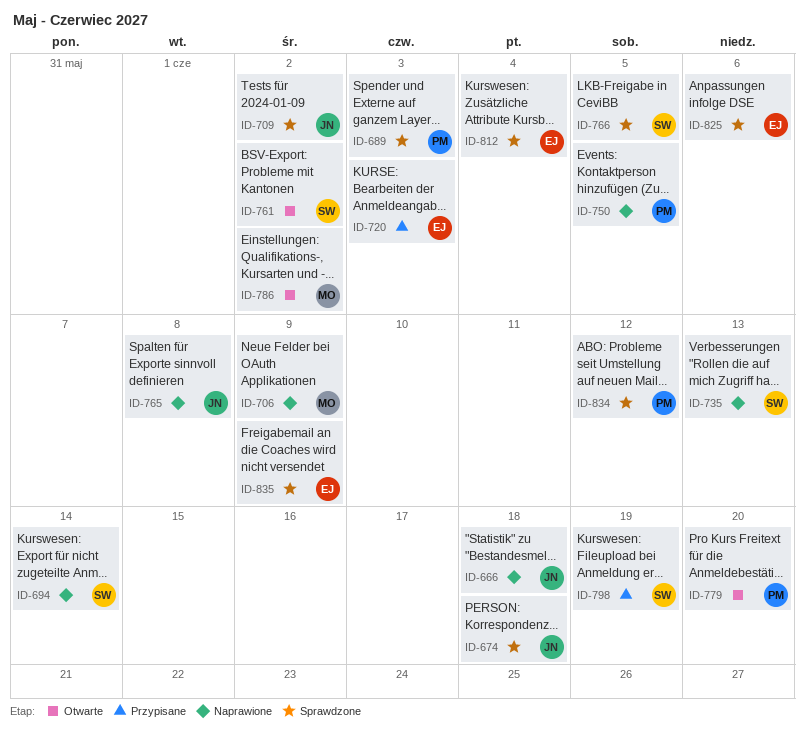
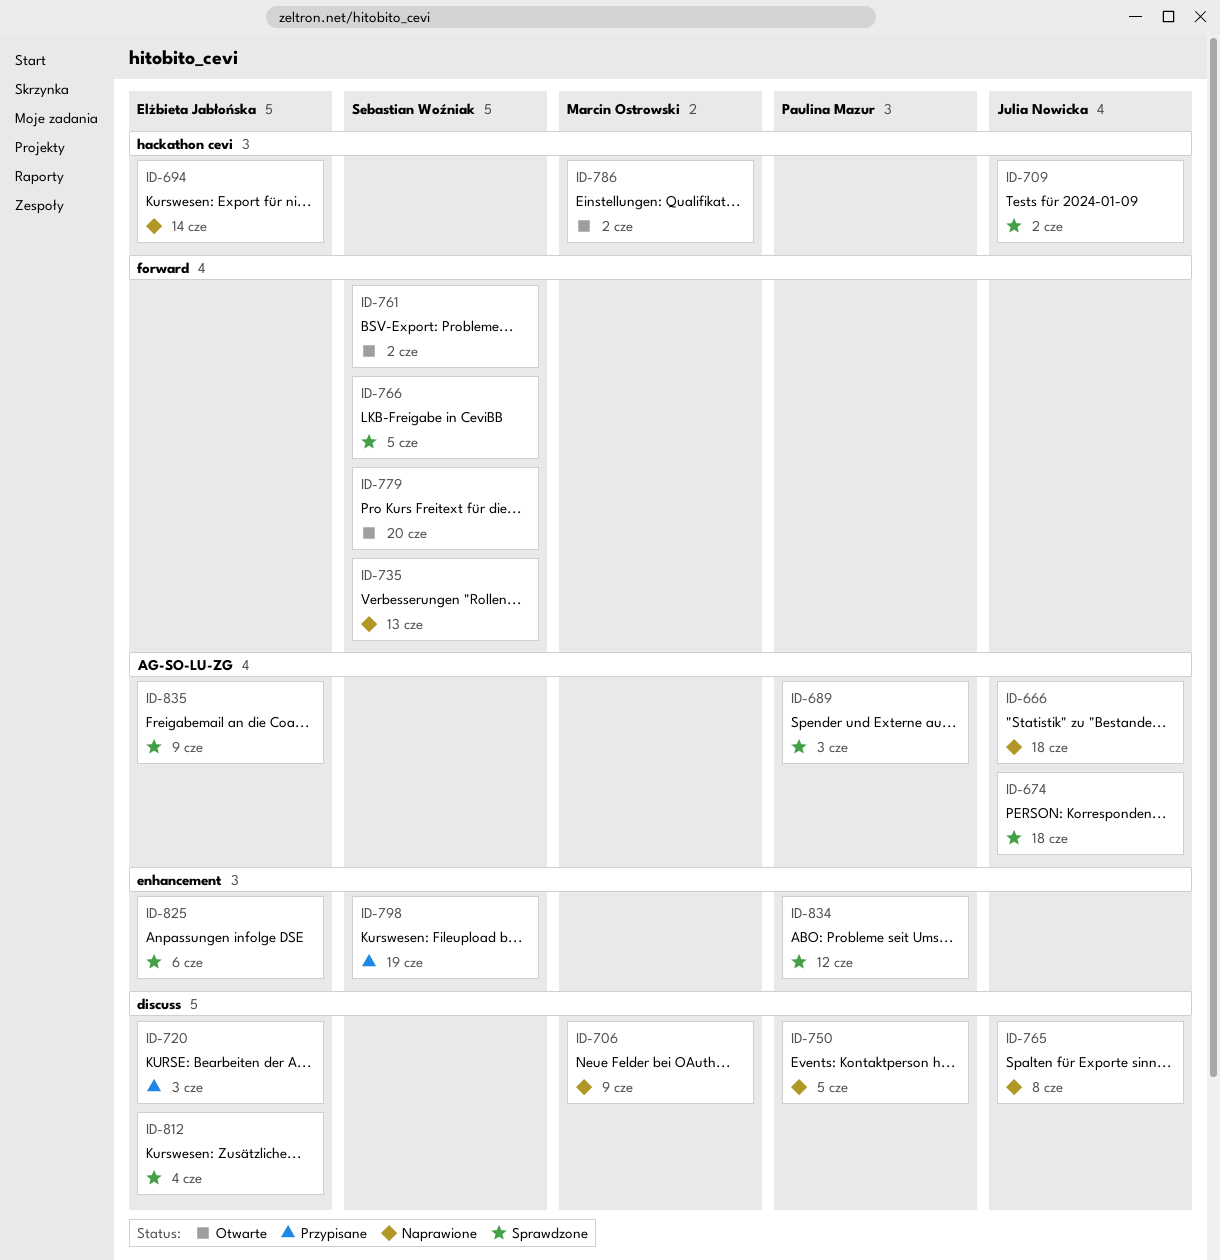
ID-694, owner: Sebastian Woźniak -> Elżbieta Jabłońska
ID-779, owner: Paulina Mazur -> Sebastian Woźniak

